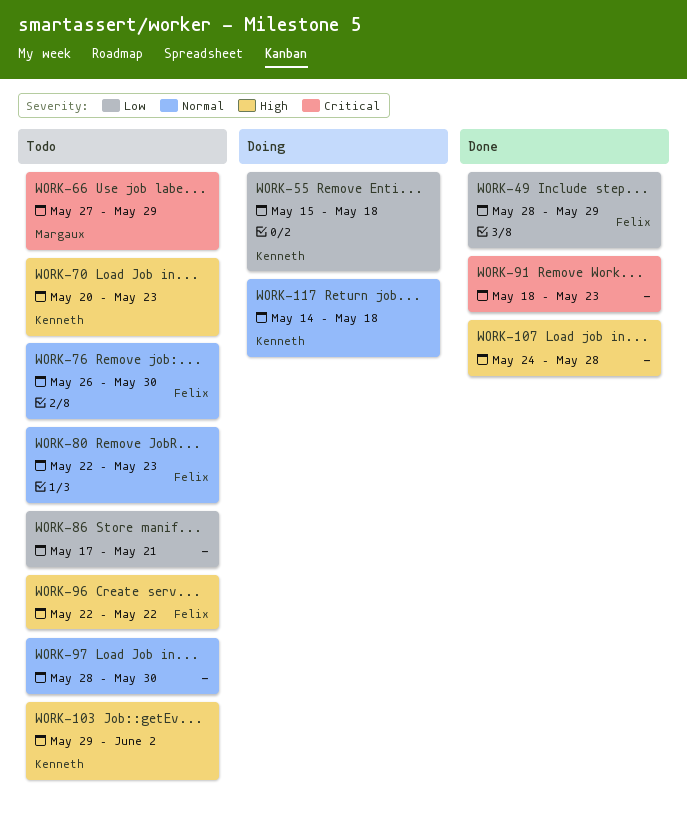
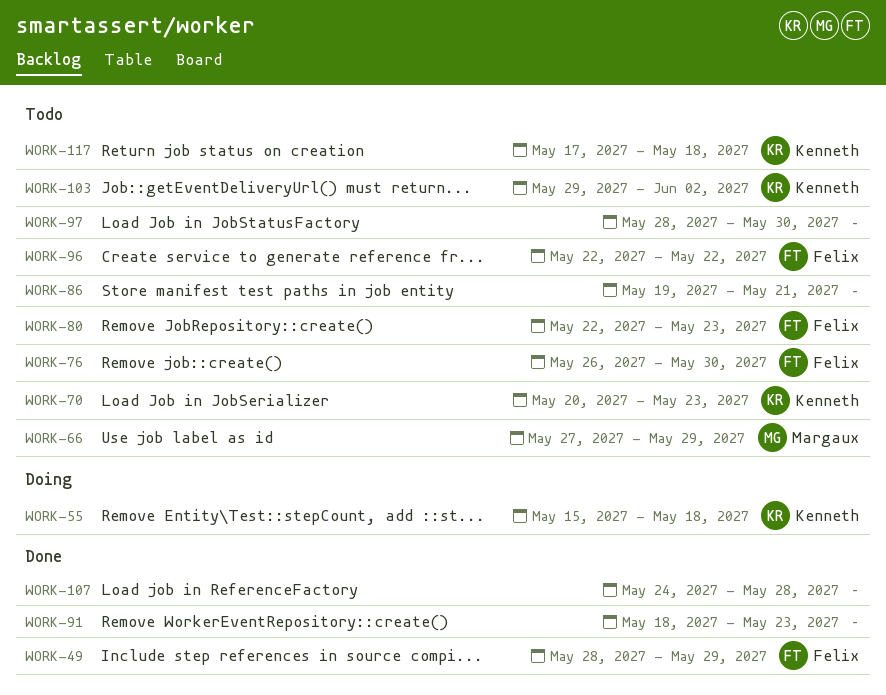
WORK-86, start: May 17 -> May 19
WORK-117, status: Doing -> Todo
WORK-117, start: May 14 -> May 17

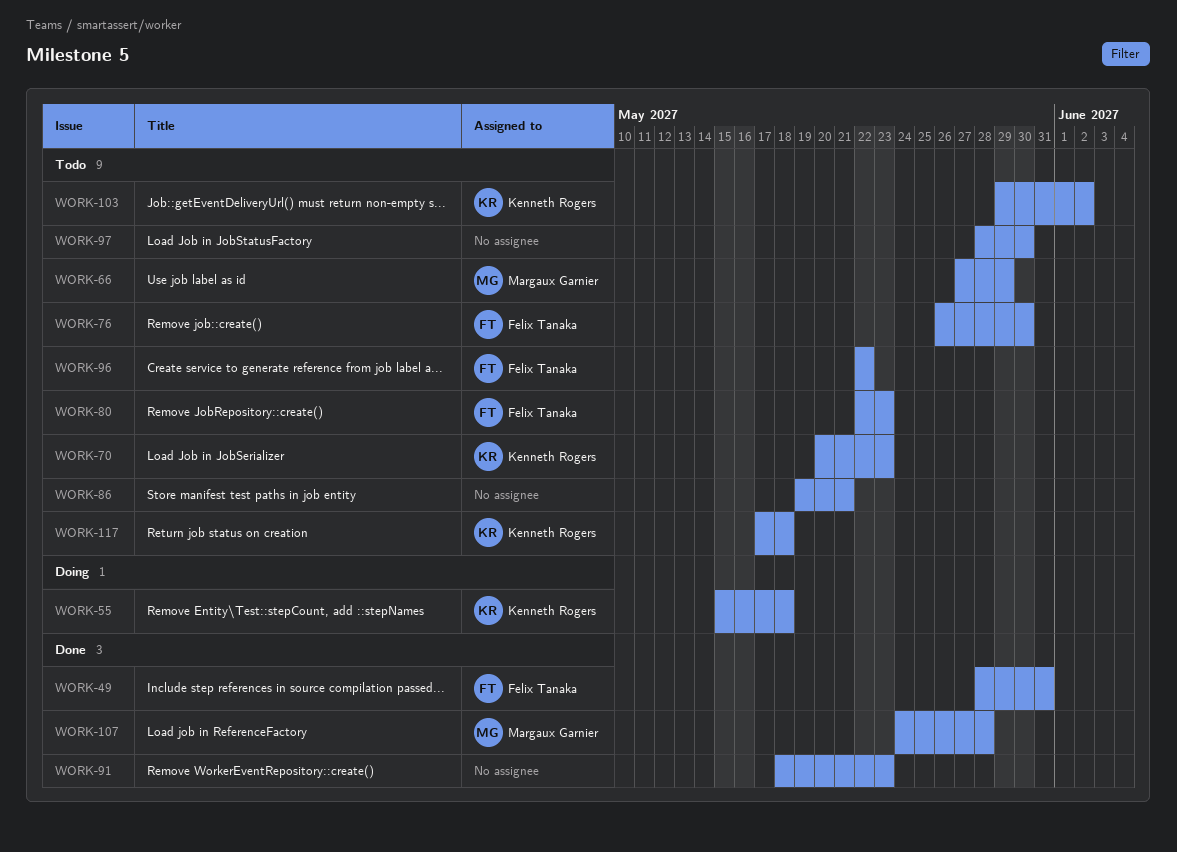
WORK-49, due: May 29 -> May 31
WORK-107, owner: none -> Margaux Garnier

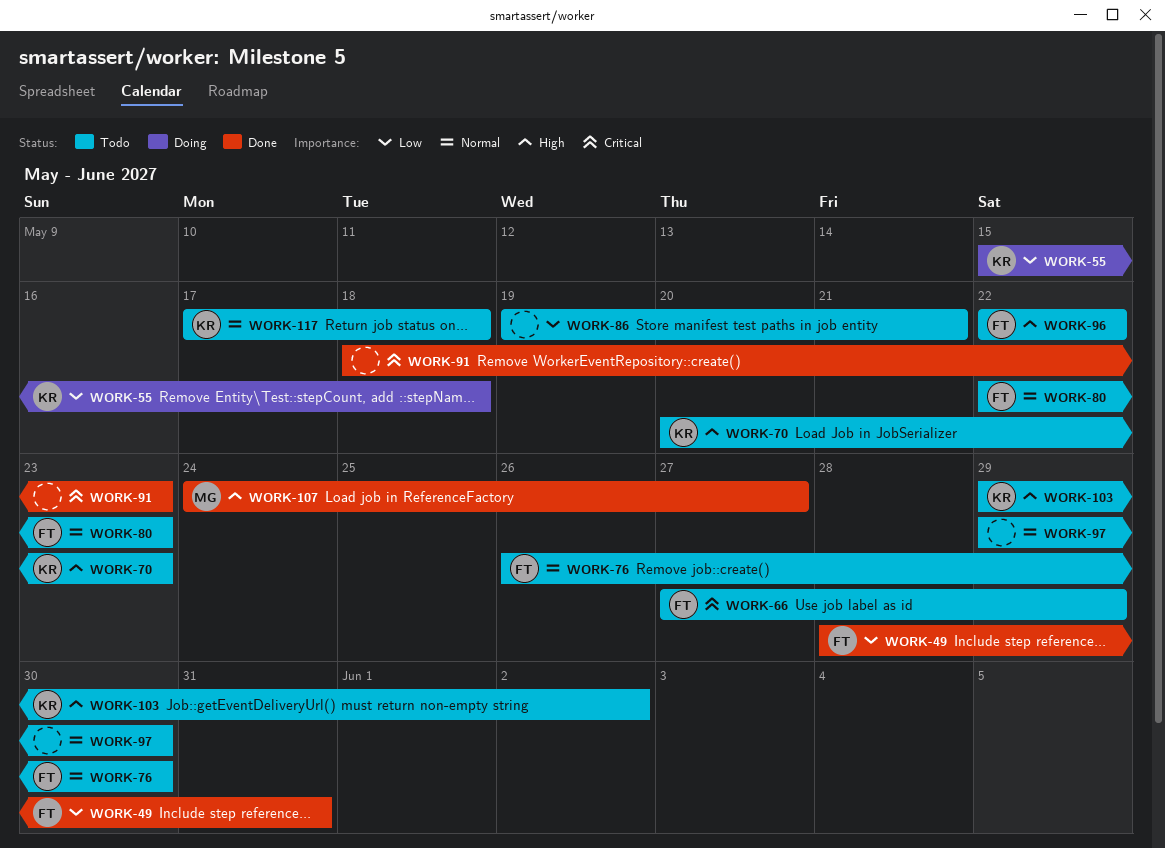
WORK-66, owner: Margaux Garnier -> Felix Tanaka
WORK-97, start: May 28 -> May 29
WORK-107, due: May 28 -> May 27

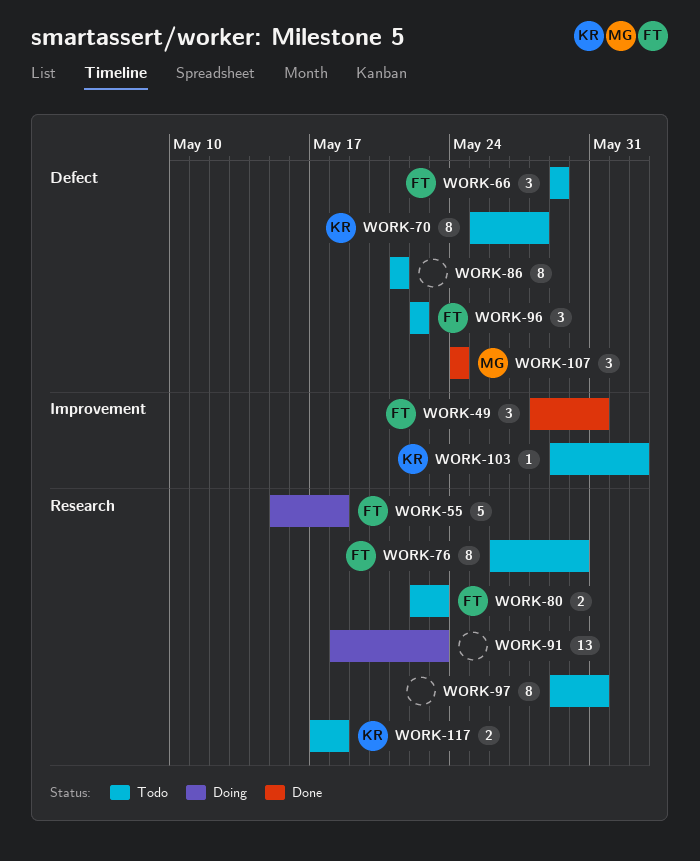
WORK-55, owner: KR -> FT
WORK-66, start: May 27 -> May 29
WORK-70, start: May 20 -> May 25
WORK-70, due: May 23 -> May 28
WORK-86, start: May 19 -> May 21
WORK-91, status: Done -> Doing
WORK-97, due: May 30 -> May 31
WORK-107, due: May 27 -> May 24

